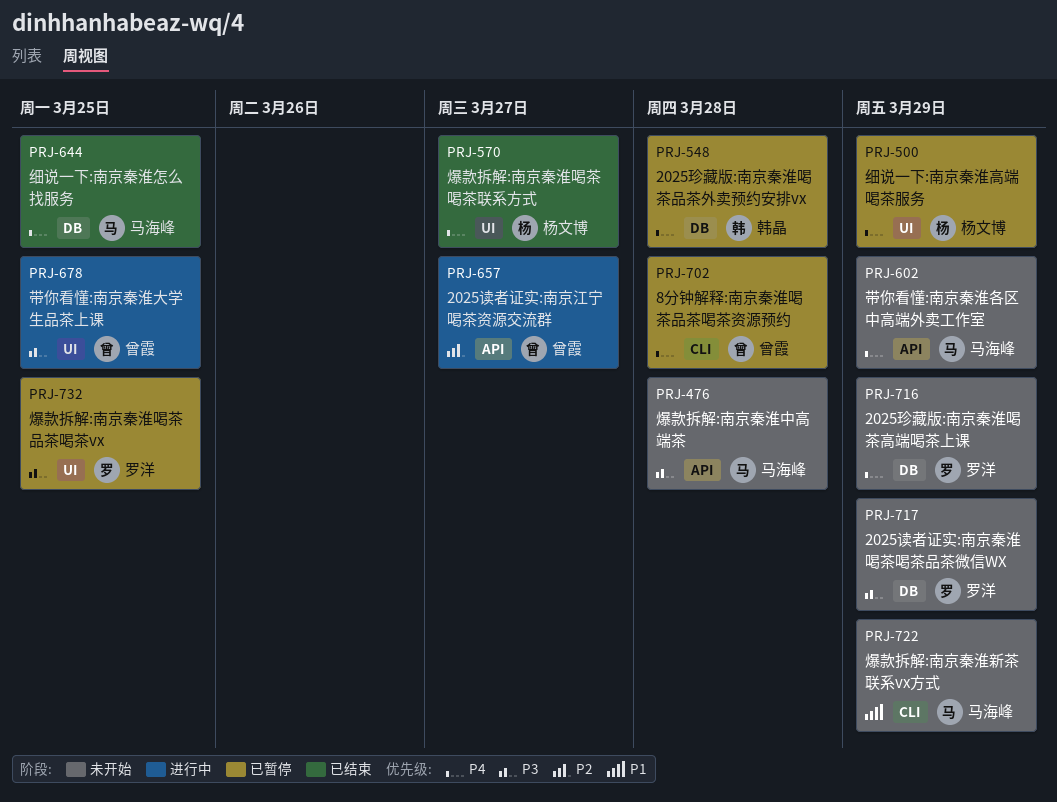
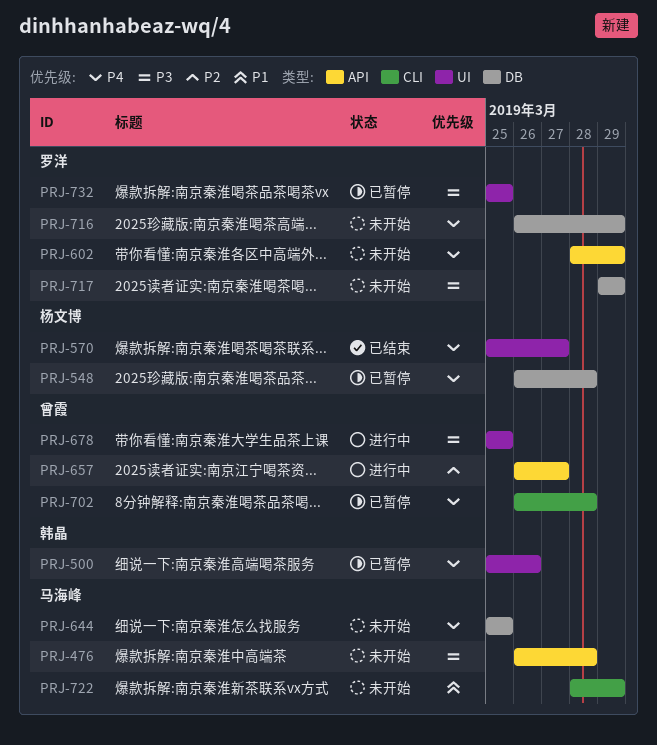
PRJ-500, owner: 杨文博 -> 韩晶
PRJ-500, due: Mar 29 -> Mar 26
PRJ-548, owner: 韩晶 -> 杨文博
PRJ-602, owner: 马海峰 -> 罗洋
PRJ-644, status: 已结束 -> 未开始

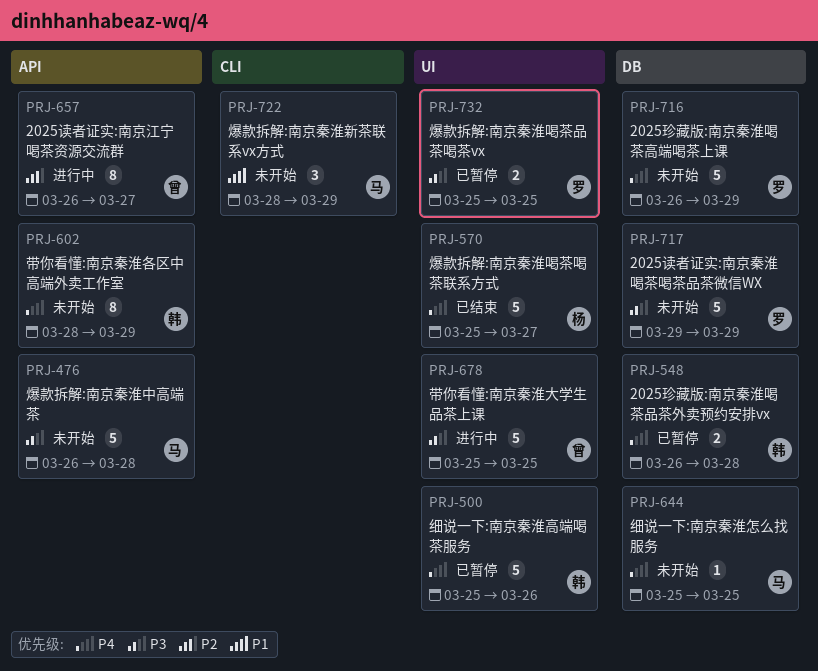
PRJ-548, owner: 杨文博 -> 韩晶
PRJ-602, owner: 罗洋 -> 韩晶
PRJ-702: present -> none

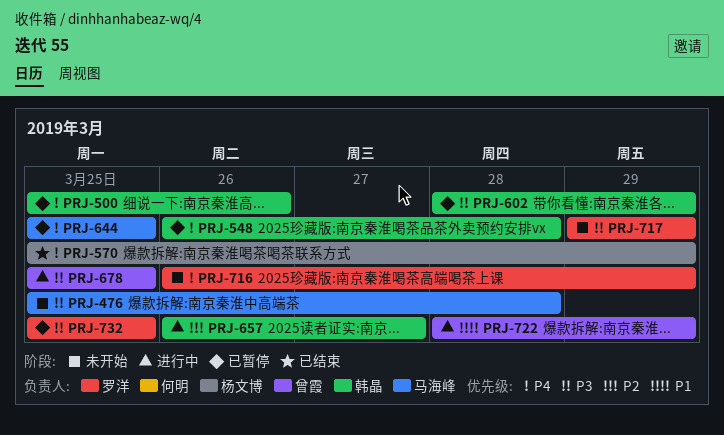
PRJ-476, start: Mar 26 -> Mar 25
PRJ-570, due: Mar 27 -> Mar 29
PRJ-602, status: 未开始 -> 已暂停
PRJ-602, priority: P4 -> P3
PRJ-644, status: 未开始 -> 已暂停
PRJ-657, owner: 曾霞 -> 韩晶
PRJ-722, status: 未开始 -> 进行中
PRJ-722, owner: 马海峰 -> 曾霞

